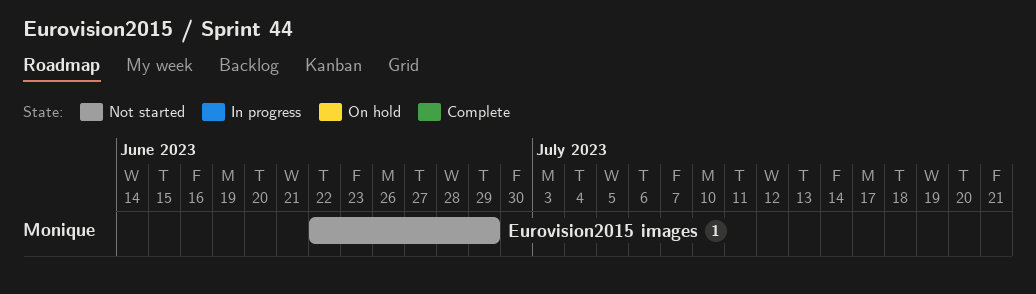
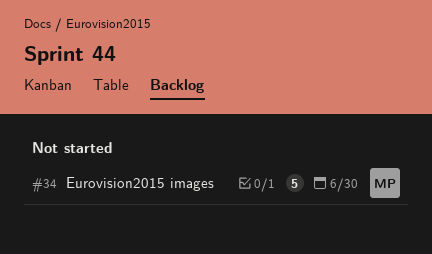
Eurovision2015 images, estimate: 1 -> 5
Eurovision2015 images, due: Jun 29 -> Jun 30

